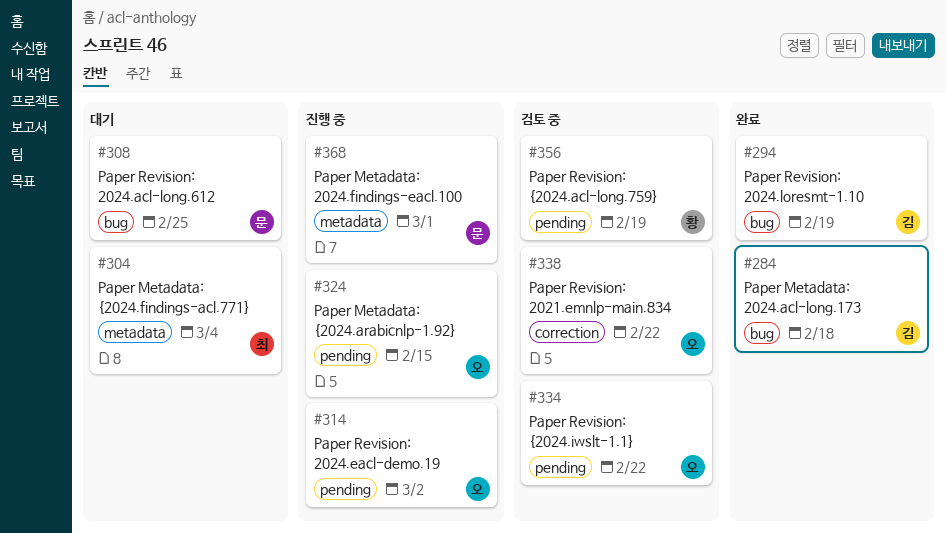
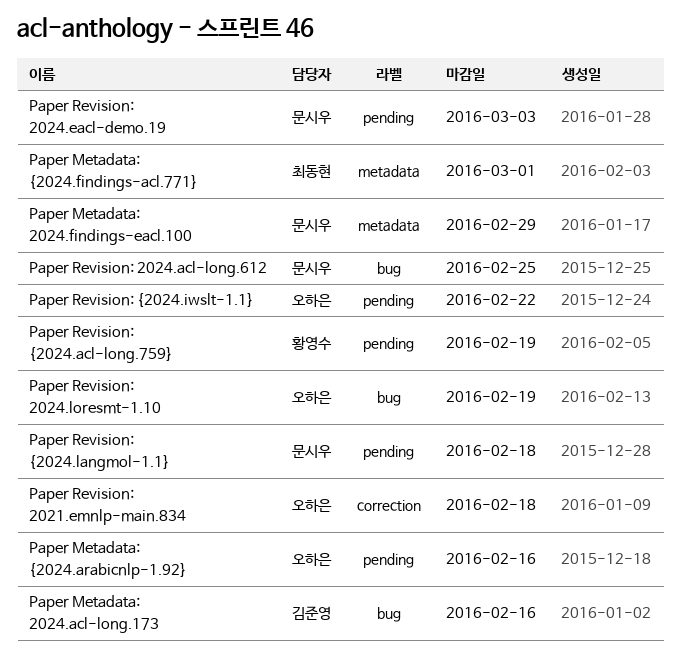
Paper Metadata: 2024.acl-long.173, due: Feb 18 -> Feb 16
Paper Metadata: 2024.findings-eacl.100, due: Mar 1 -> Feb 29
Paper Metadata: {2024.arabicnlp-1.92}, due: Feb 15 -> Feb 16
Paper Metadata: {2024.findings-acl.771}, due: Mar 4 -> Mar 1
Paper Revision: 2021.emnlp-main.834, due: Feb 22 -> Feb 18
Paper Revision: 2024.eacl-demo.19, owner: 오하은 -> 문시우
Paper Revision: 2024.eacl-demo.19, due: Mar 2 -> Mar 3
Paper Revision: 2024.loresmt-1.10, owner: 김준영 -> 오하은
Paper Revision: {2024.langmol-1.1}: none -> present

